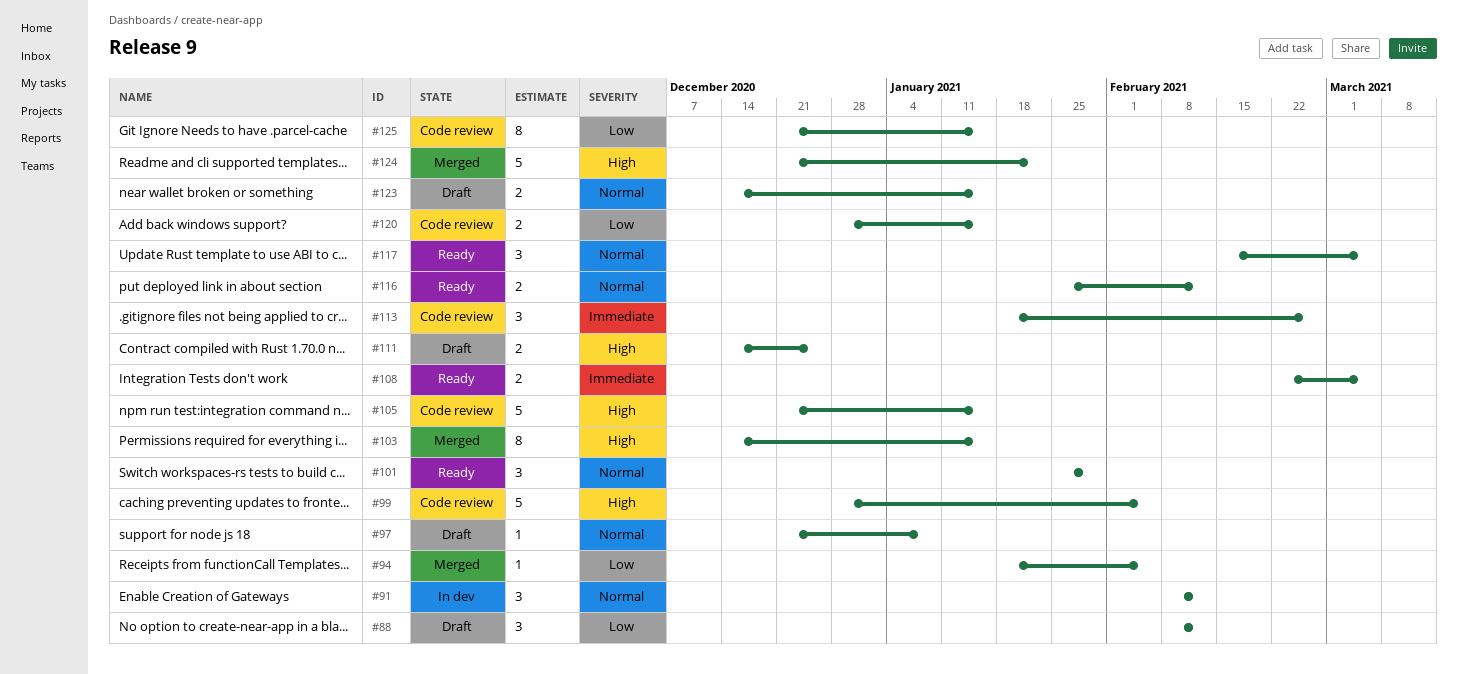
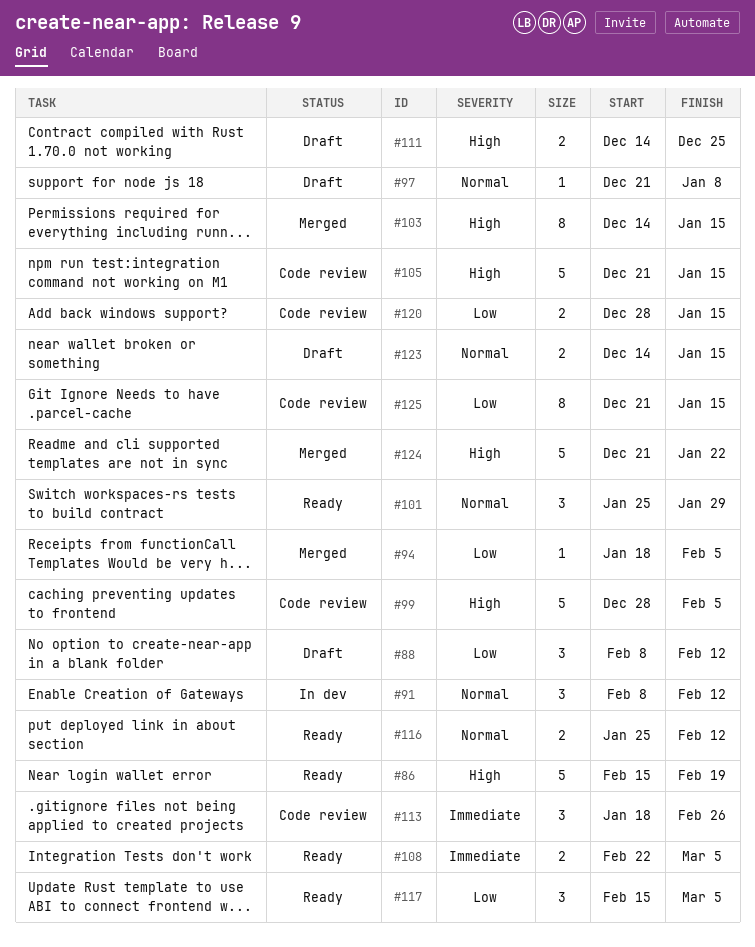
#86: none -> present
#117, priority: Normal -> Low

